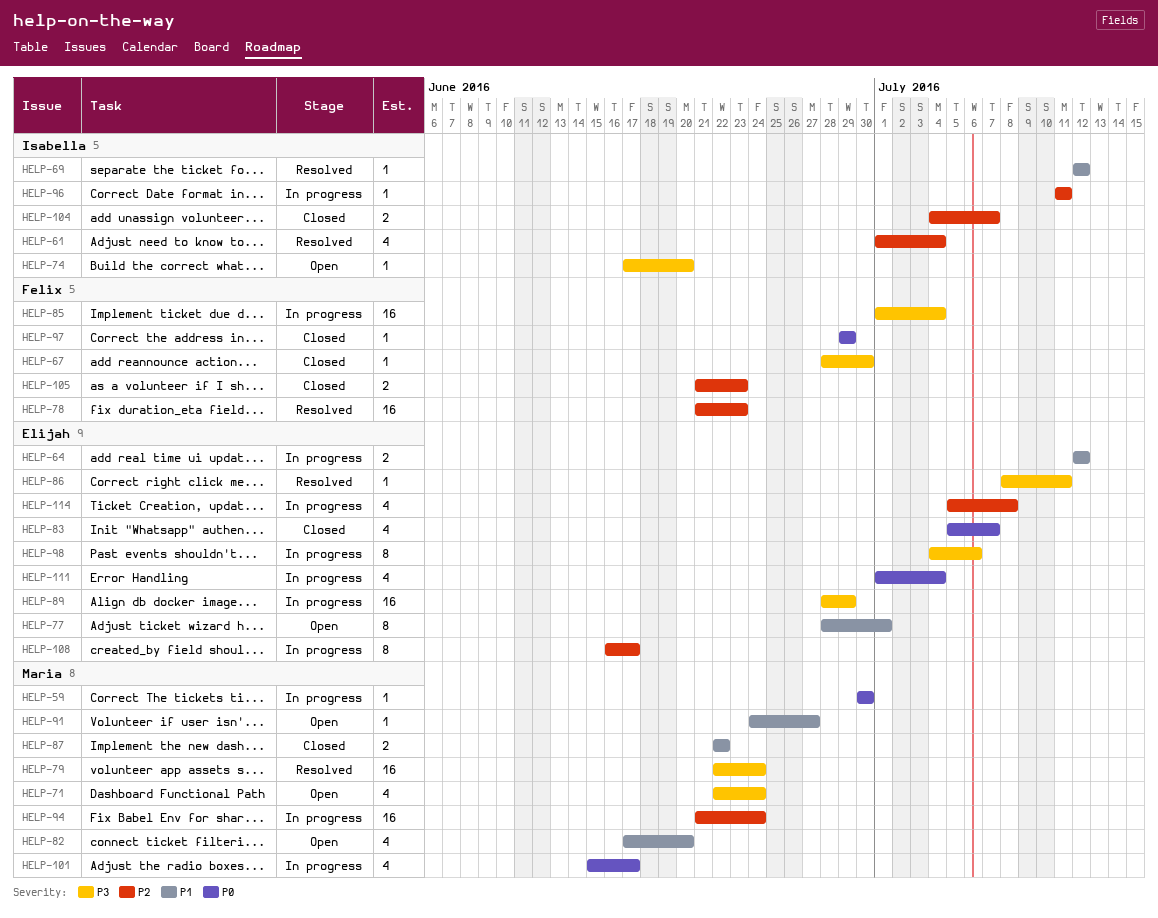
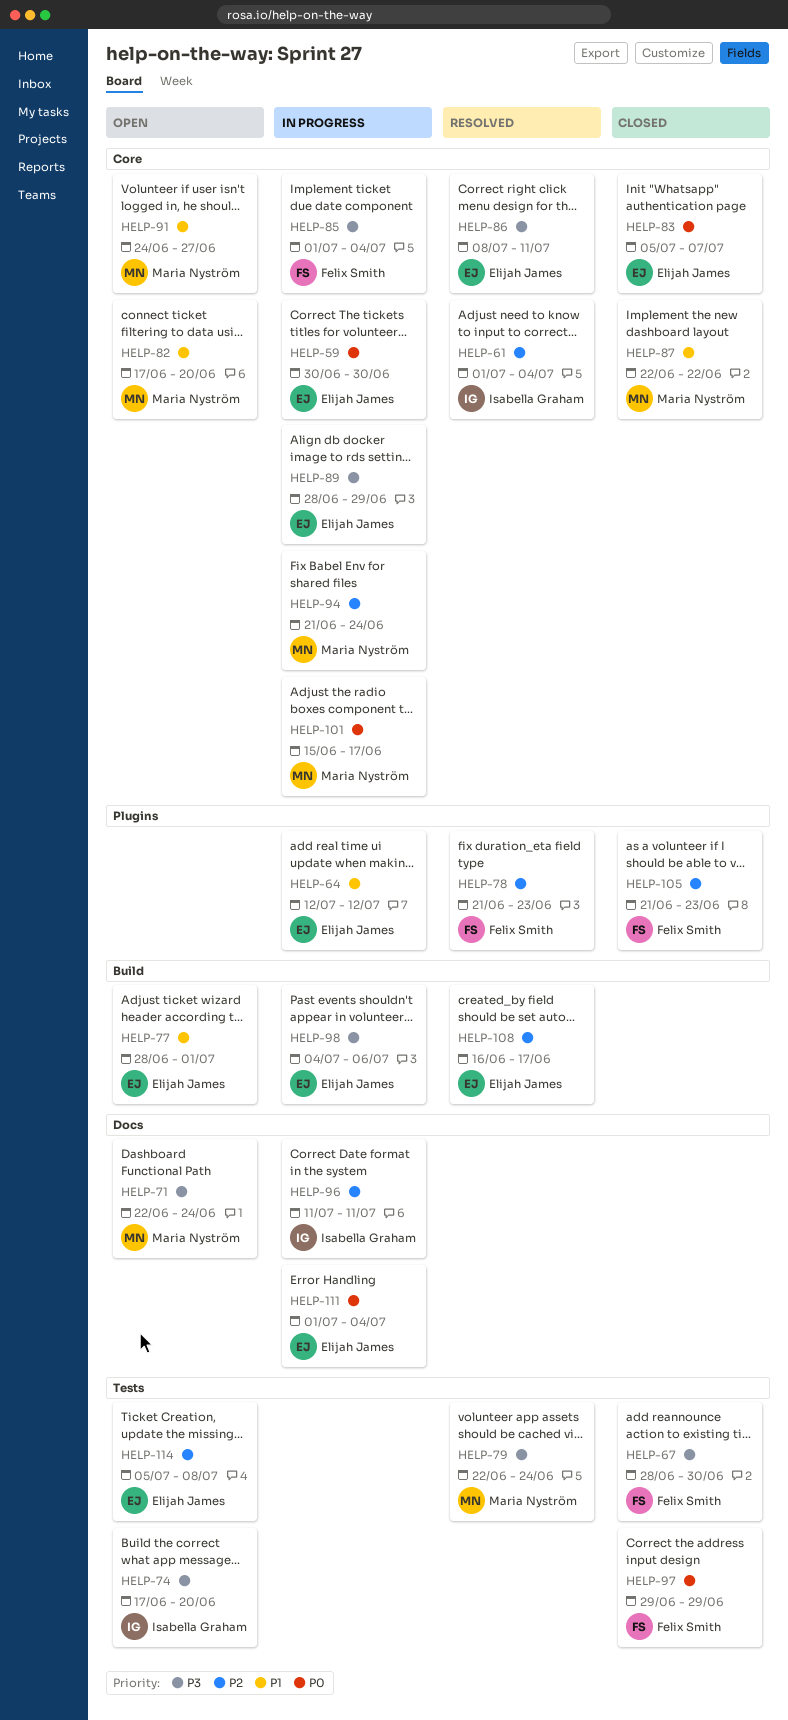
HELP-59, owner: Maria Nyström -> Elijah James
HELP-69: present -> none
HELP-104: present -> none
HELP-108, status: In progress -> Resolved
HELP-114, status: In progress -> Open

